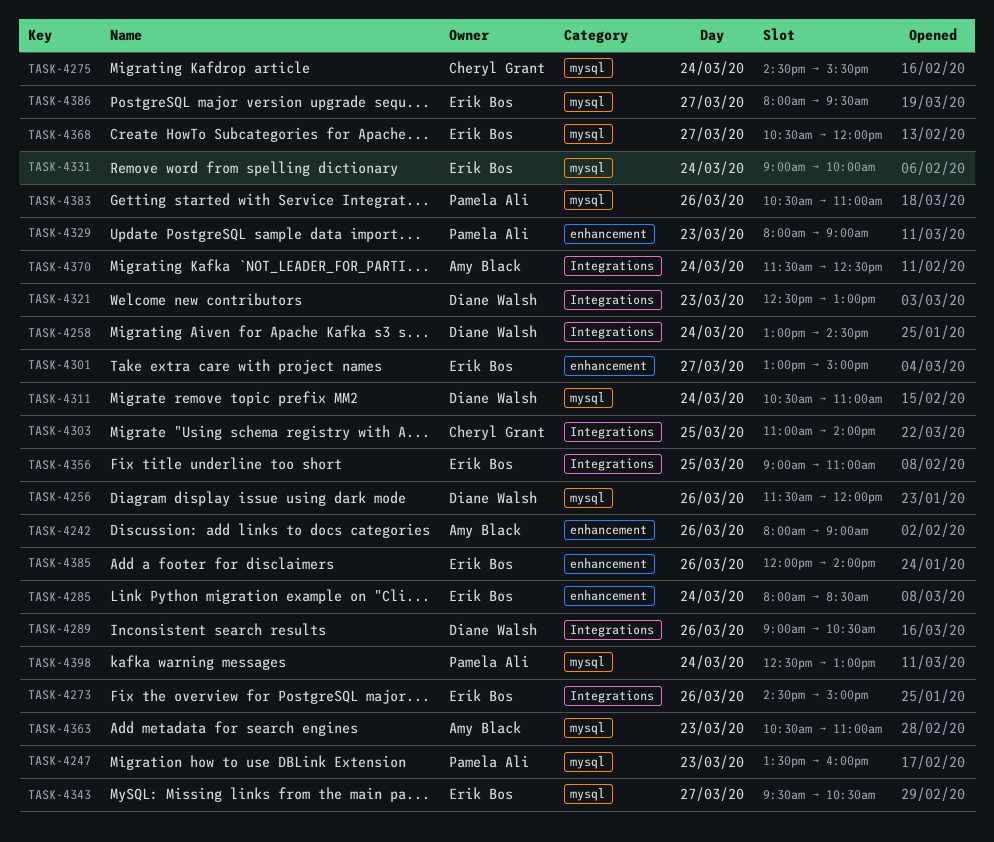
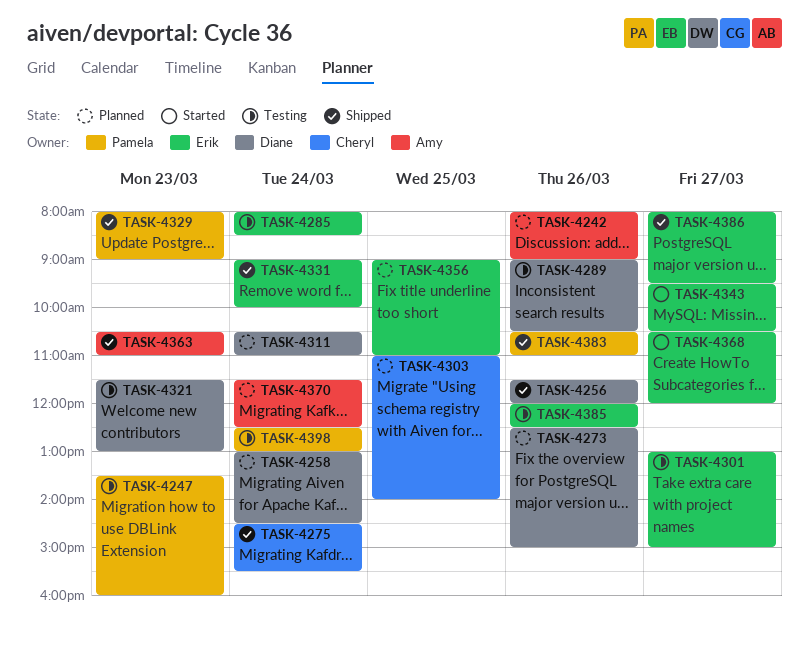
TASK-4273, owner: Erik Bos -> Diane Walsh
TASK-4273, begins: 14:30 -> 12:30
TASK-4321, begins: 12:30 -> 11:30
TASK-4385, ends: 14:00 -> 12:30

